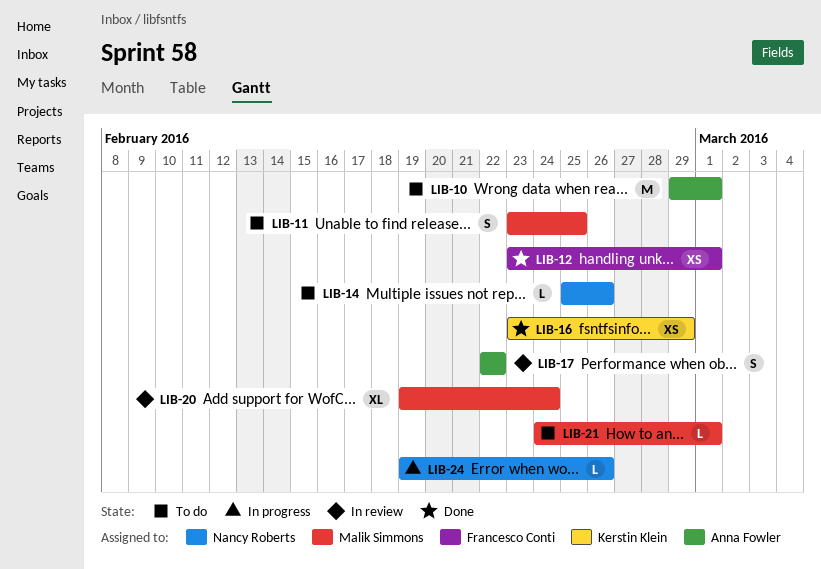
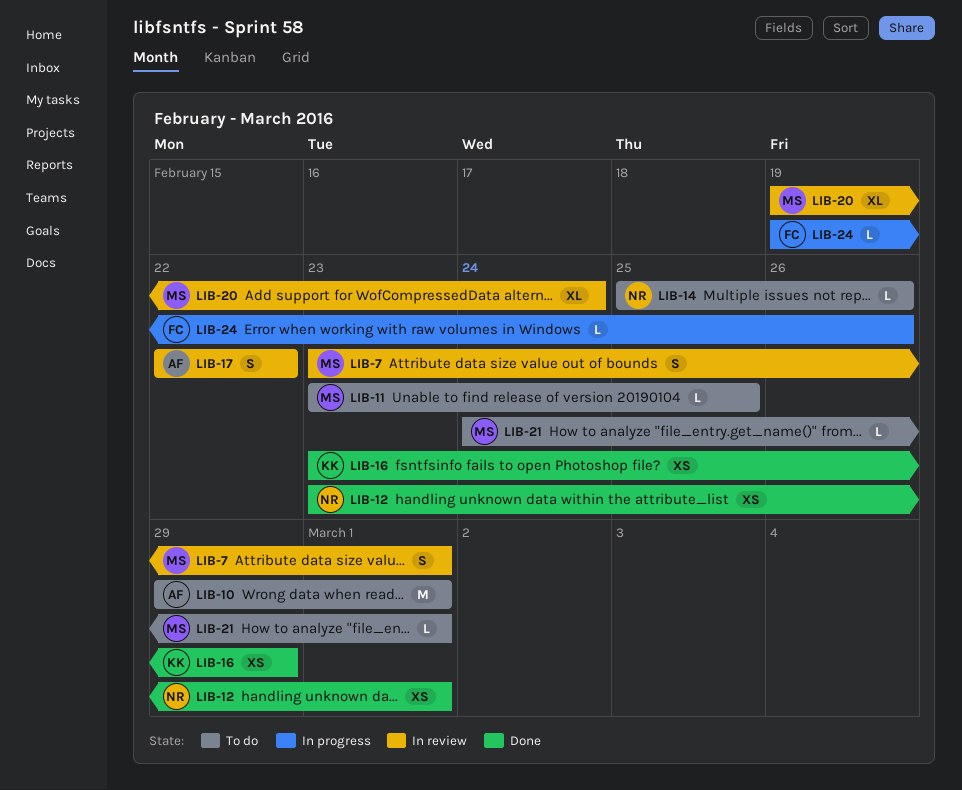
LIB-7: none -> present
LIB-11, estimate: S -> L
LIB-12, owner: Francesco Conti -> Nancy Roberts
LIB-24, owner: Nancy Roberts -> Francesco Conti

